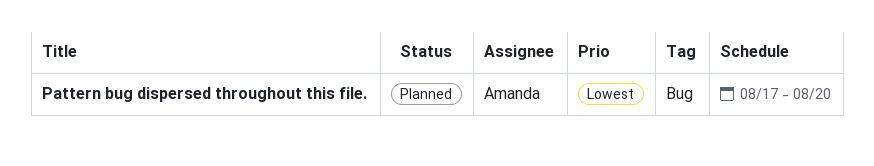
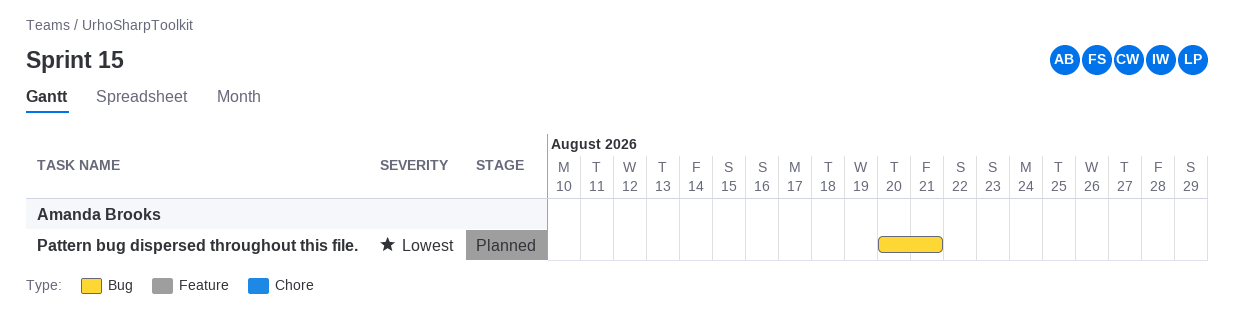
Pattern bug dispersed throughout this file., start: Aug 17 -> Aug 20
Pattern bug dispersed throughout this file., due: Aug 20 -> Aug 21

